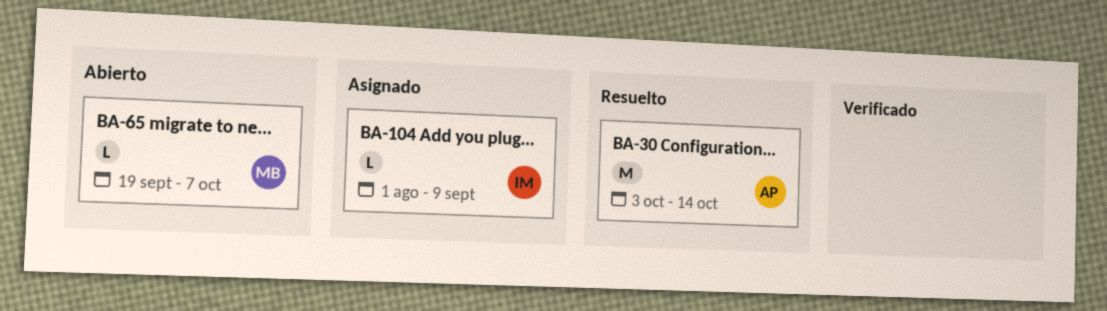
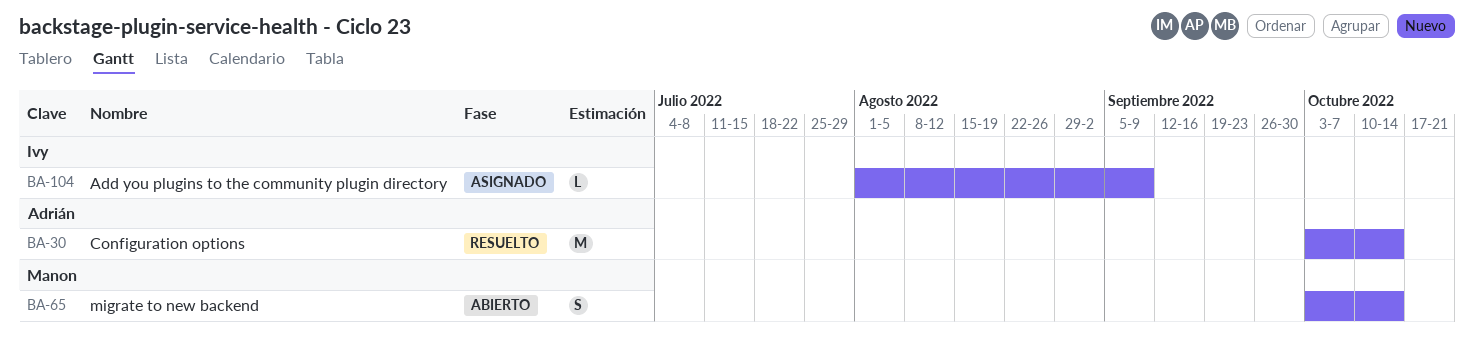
BA-65, estimate: L -> S
BA-65, start: Sep 19 -> Oct 3
BA-65, due: Oct 7 -> Oct 14

